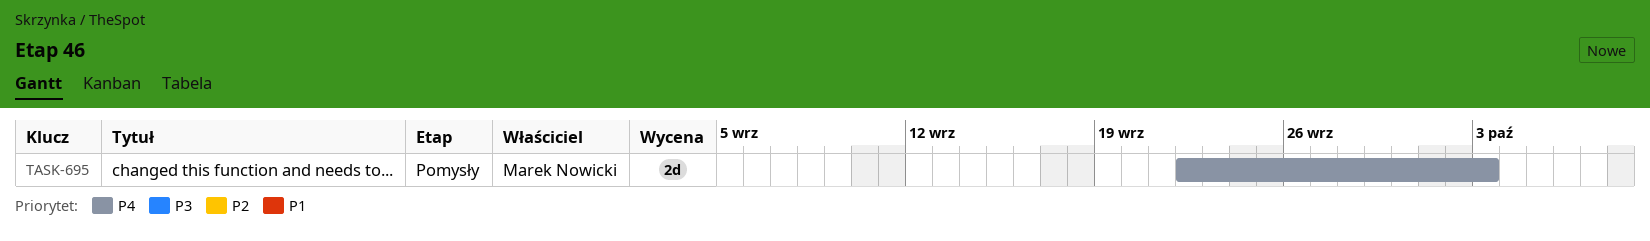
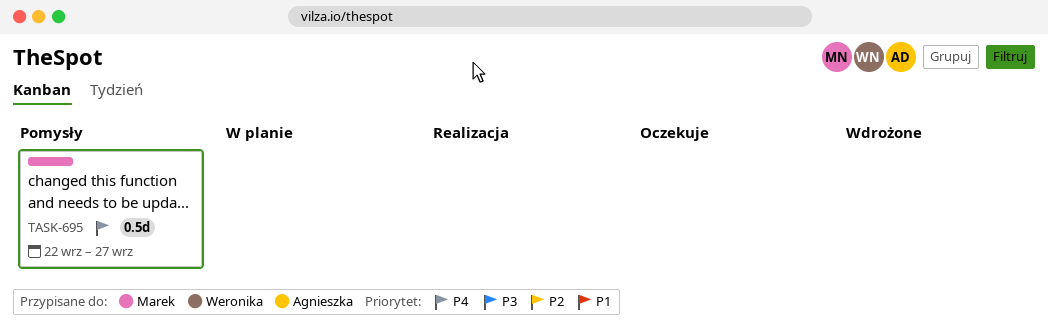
TASK-695, estimate: 2d -> 0.5d
TASK-695, due: Oct 3 -> Sep 27

